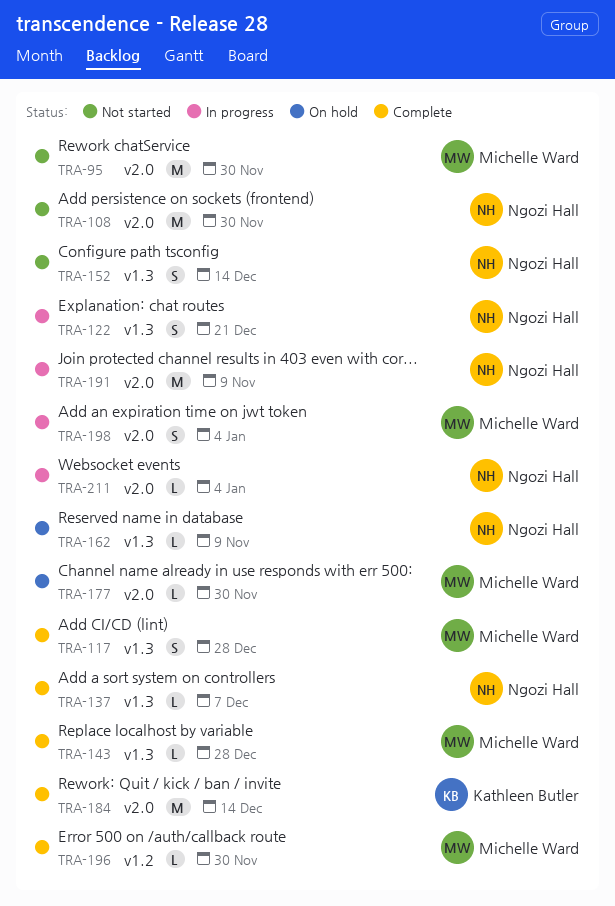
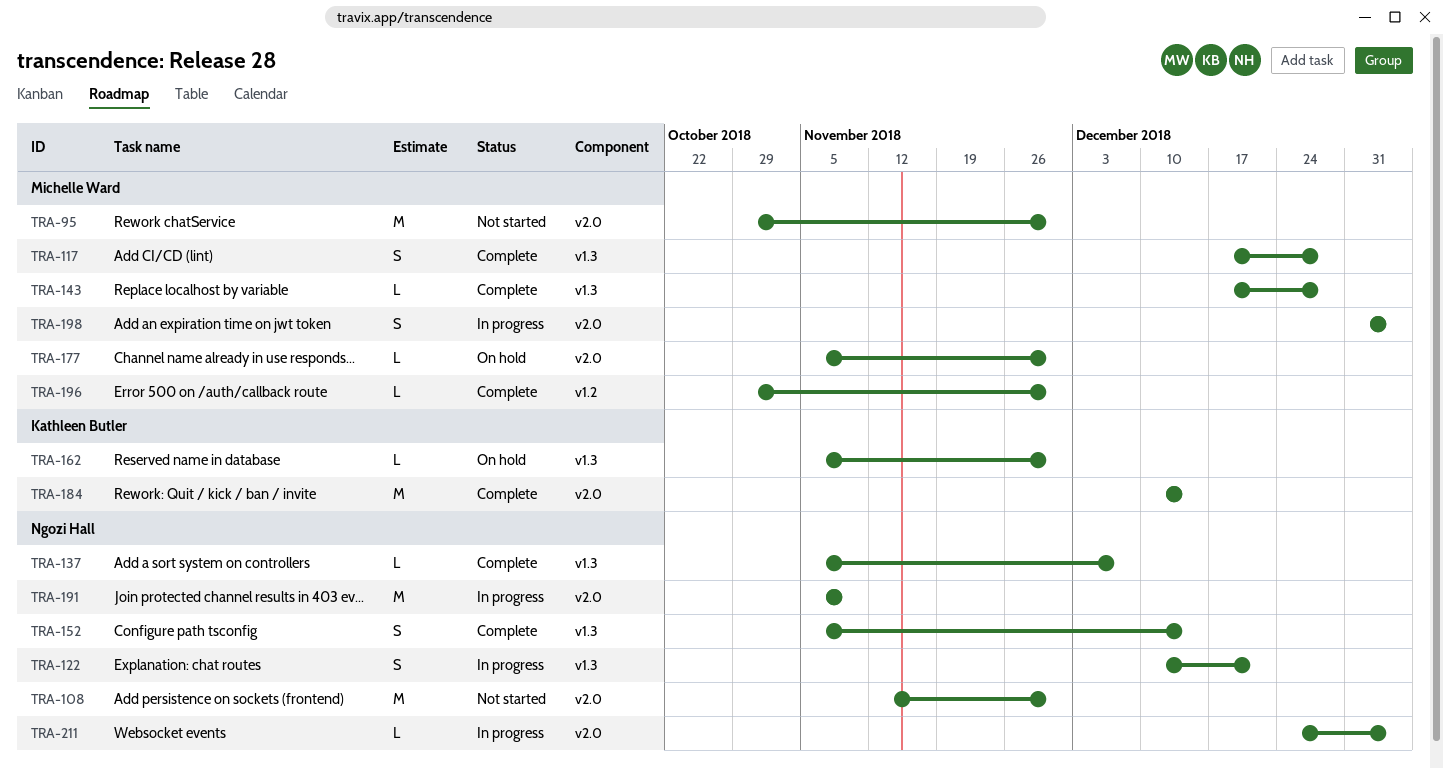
TRA-152, status: Not started -> Complete
TRA-162, owner: Ngozi Hall -> Kathleen Butler
TRA-162, due: Nov 9 -> Nov 30

